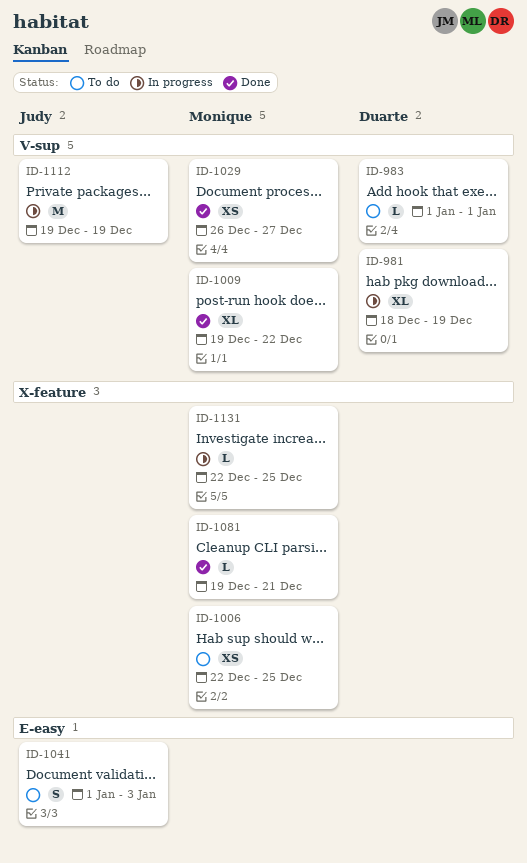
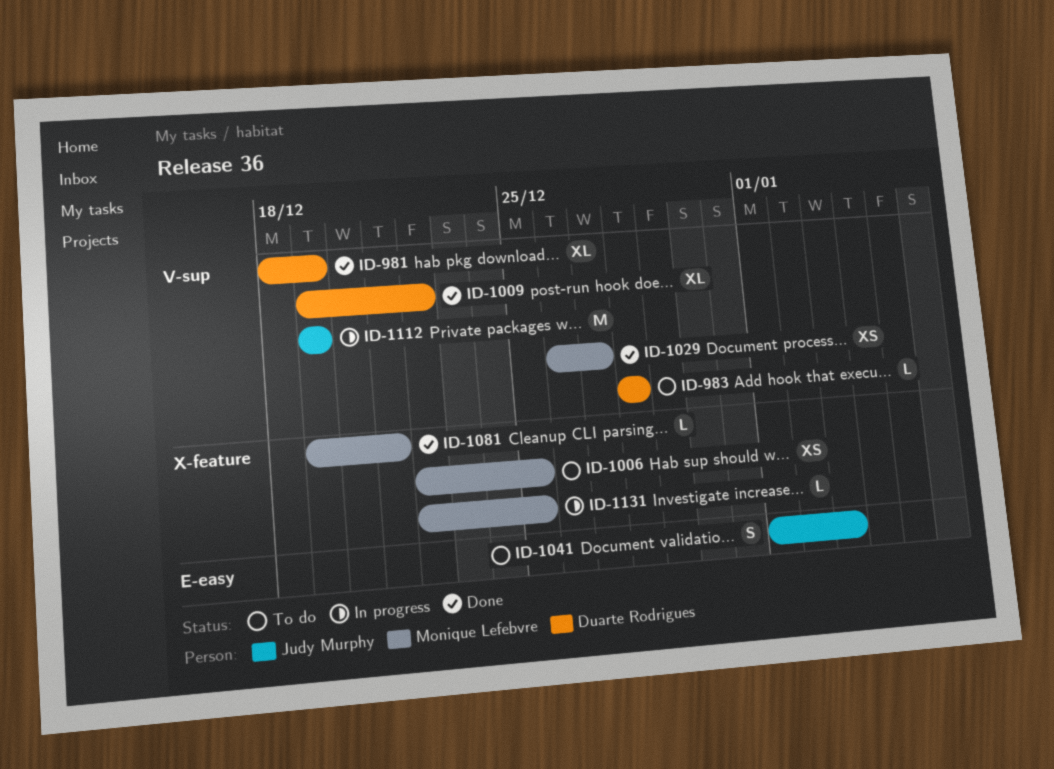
ID-981, status: In progress -> Done
ID-983, start: Jan 1 -> Dec 28
ID-983, due: Jan 1 -> Dec 28
ID-1009, owner: Monique Lefebvre -> Duarte Rodrigues

